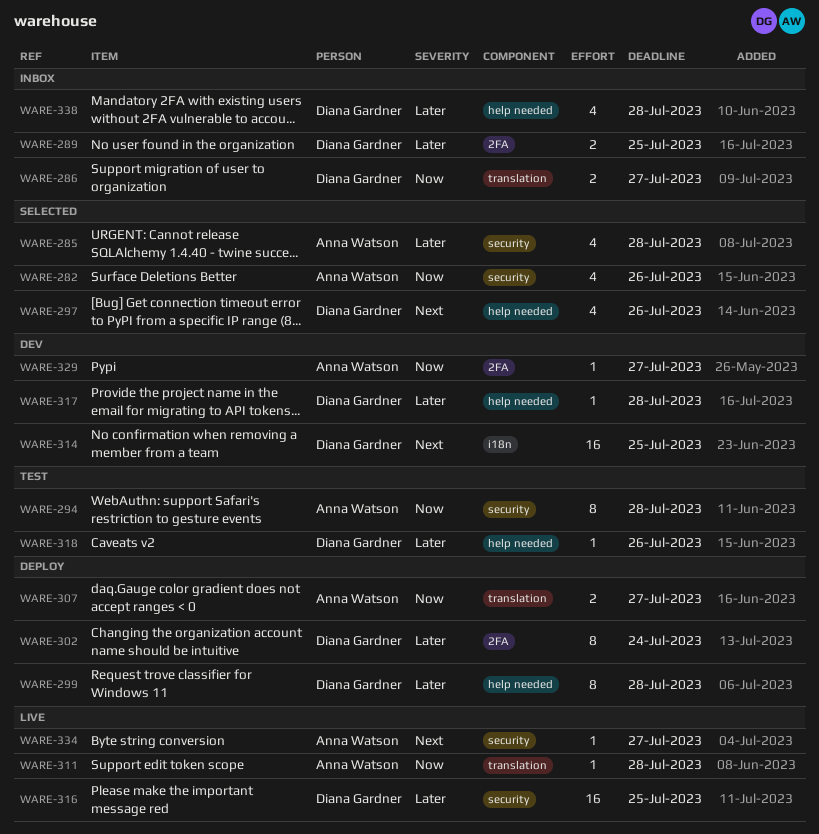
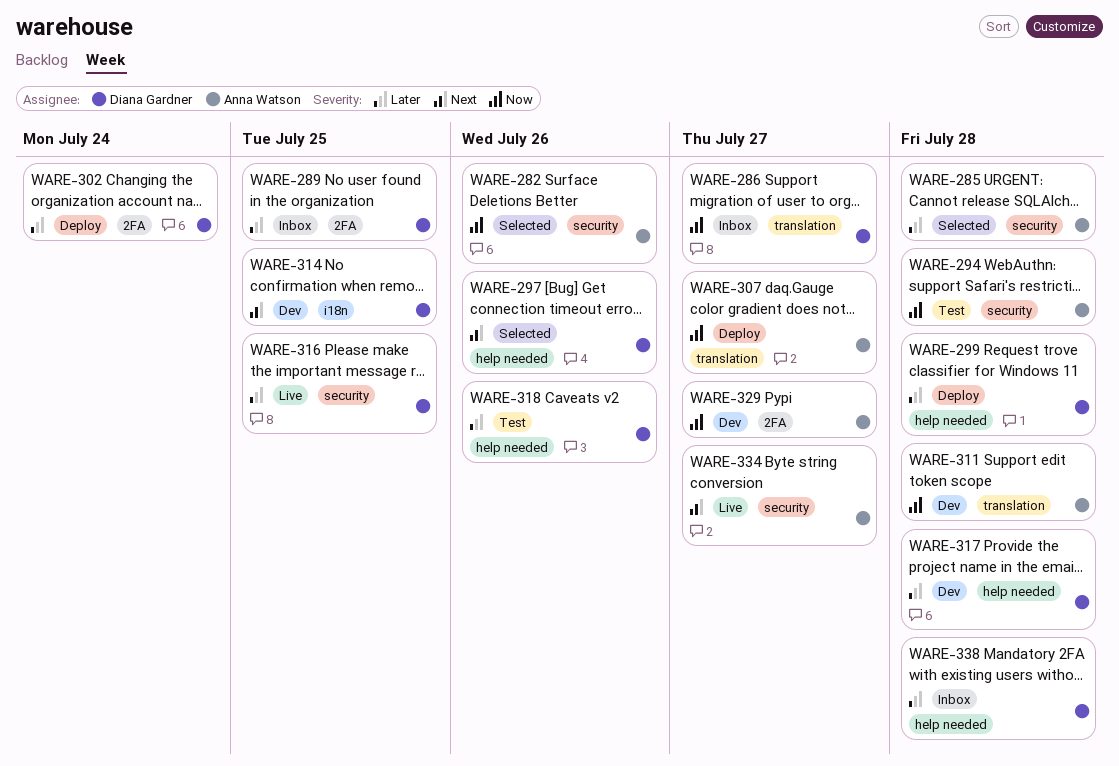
WARE-311, status: Live -> Dev

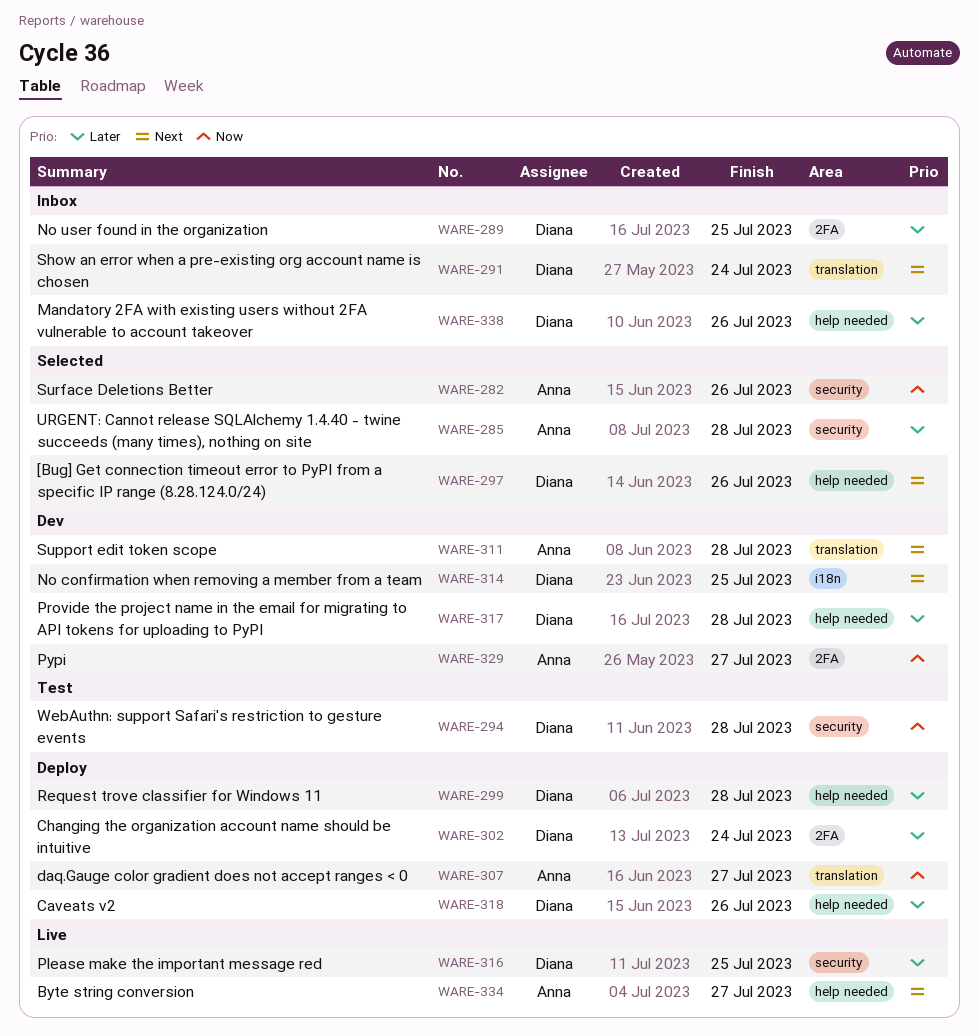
WARE-286: present -> none
WARE-291: none -> present
WARE-294, owner: Anna Watson -> Diana Gardner
WARE-311, priority: Now -> Next
WARE-318, status: Test -> Deploy
WARE-334, label: security -> help needed
WARE-338, due: Jul 28 -> Jul 26

